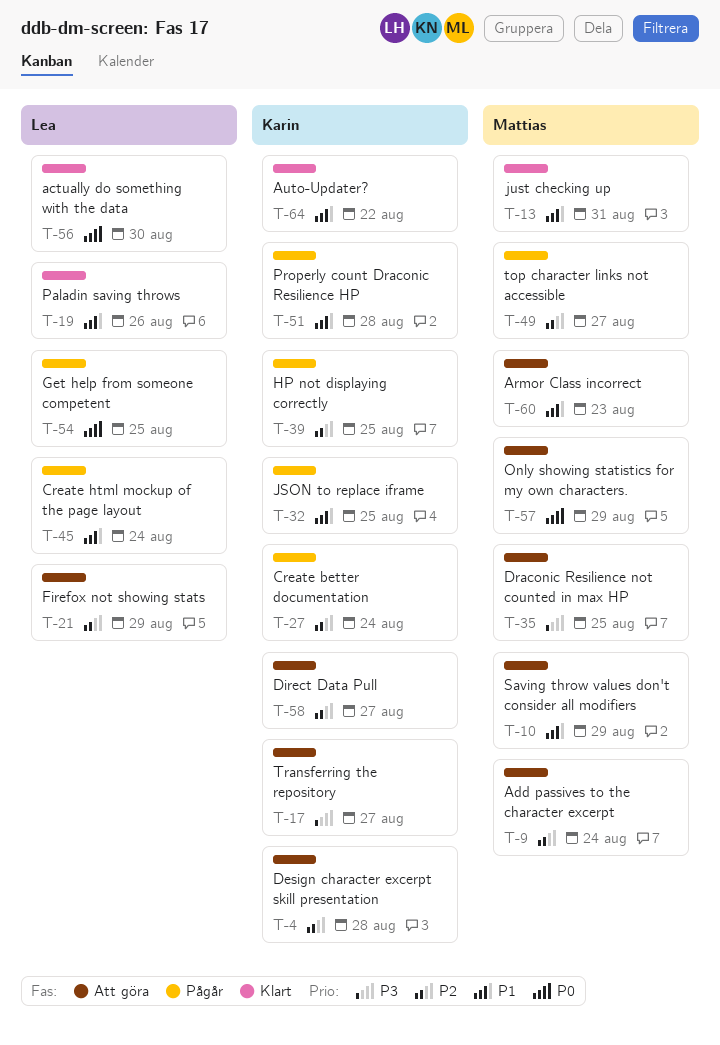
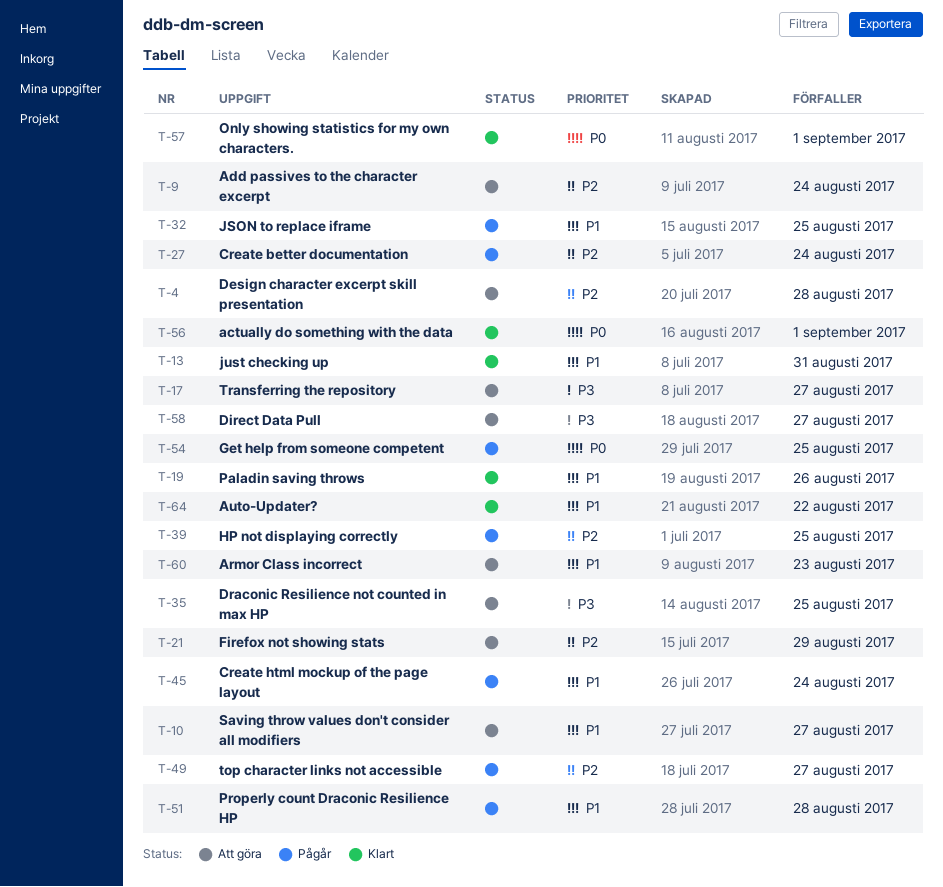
T-10, due: Aug 29 -> Aug 27
T-56, due: Aug 30 -> Sep 1
T-57, status: Att göra -> Klart
T-57, due: Aug 29 -> Sep 1
T-58, priority: P2 -> P3

